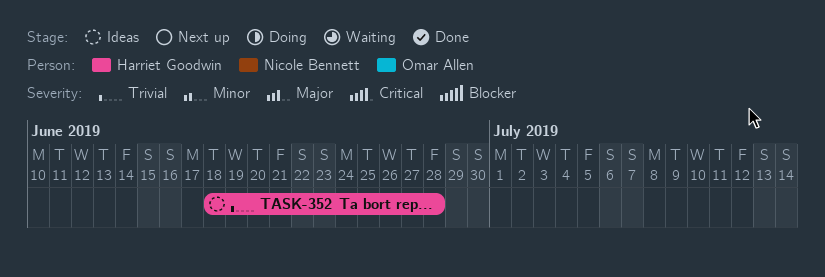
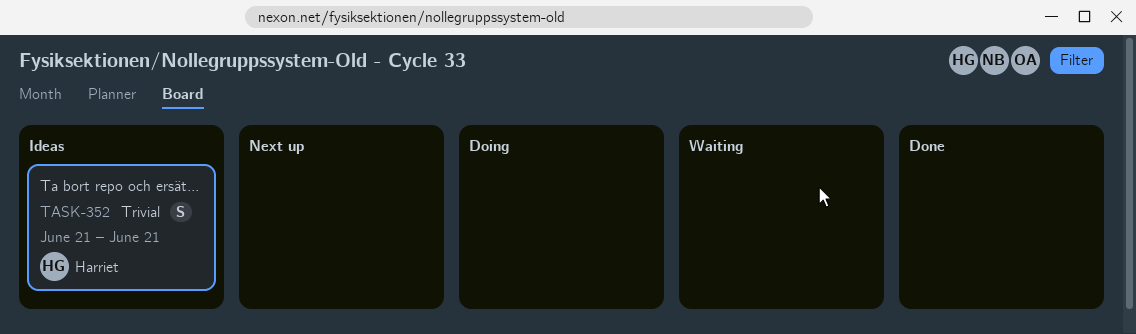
TASK-352, start: Jun 18 -> Jun 21
TASK-352, due: Jun 28 -> Jun 21

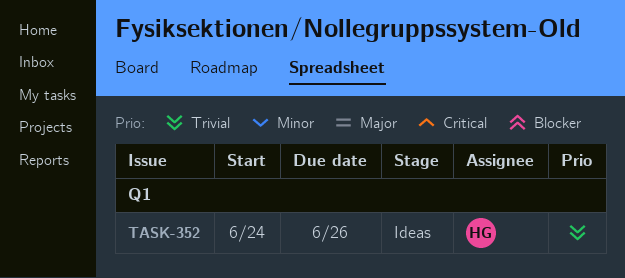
TASK-352, start: Jun 21 -> Jun 24
TASK-352, due: Jun 21 -> Jun 26

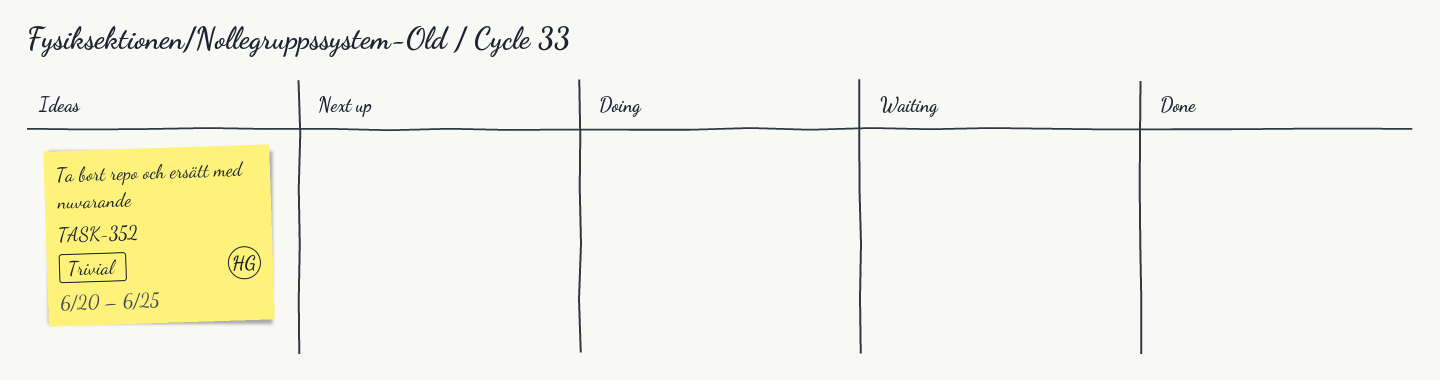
TASK-352, start: Jun 24 -> Jun 20
TASK-352, due: Jun 26 -> Jun 25

